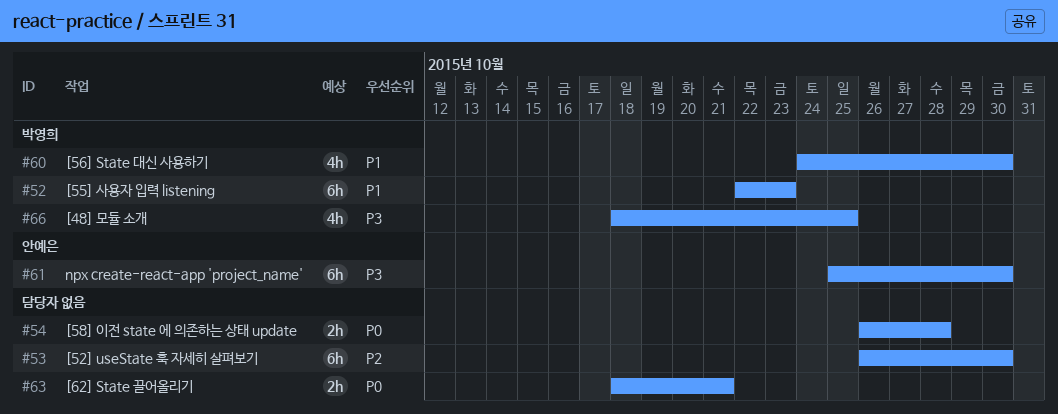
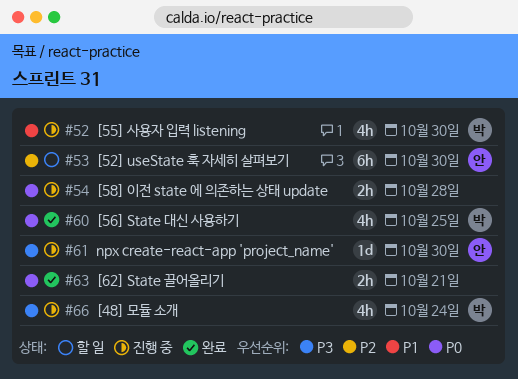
#52, estimate: 6h -> 4h
#52, due: Oct 23 -> Oct 30
#53, owner: none -> 안예은
#60, priority: P1 -> P0
#60, due: Oct 30 -> Oct 25
#61, estimate: 6h -> 1d
#66, due: Oct 25 -> Oct 24

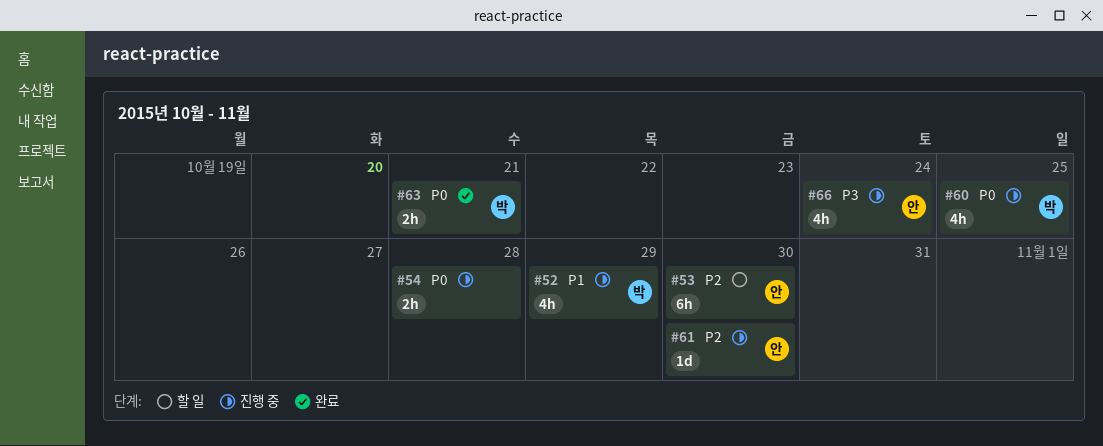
#52, due: Oct 30 -> Oct 29
#60, status: 완료 -> 진행 중
#61, priority: P3 -> P2
#63, owner: none -> 박
#66, owner: 박 -> 안

